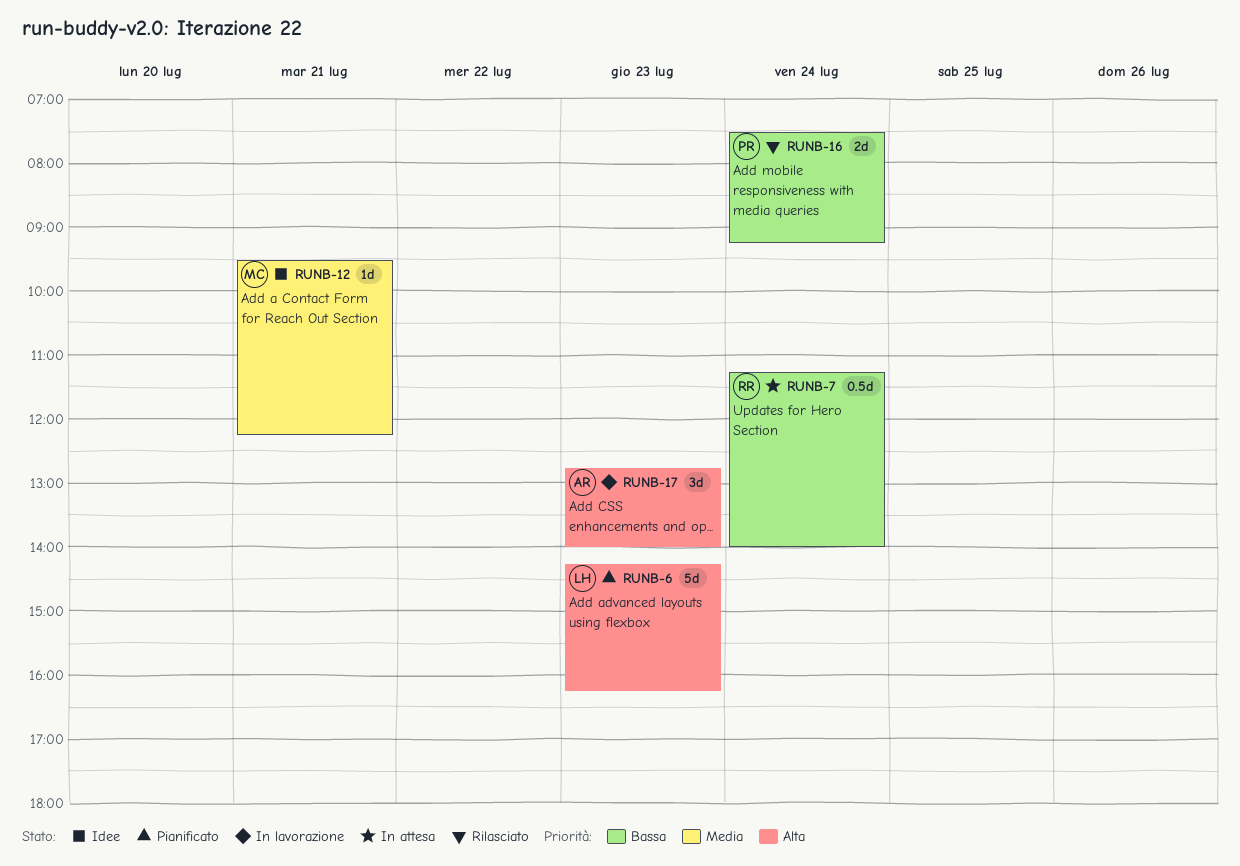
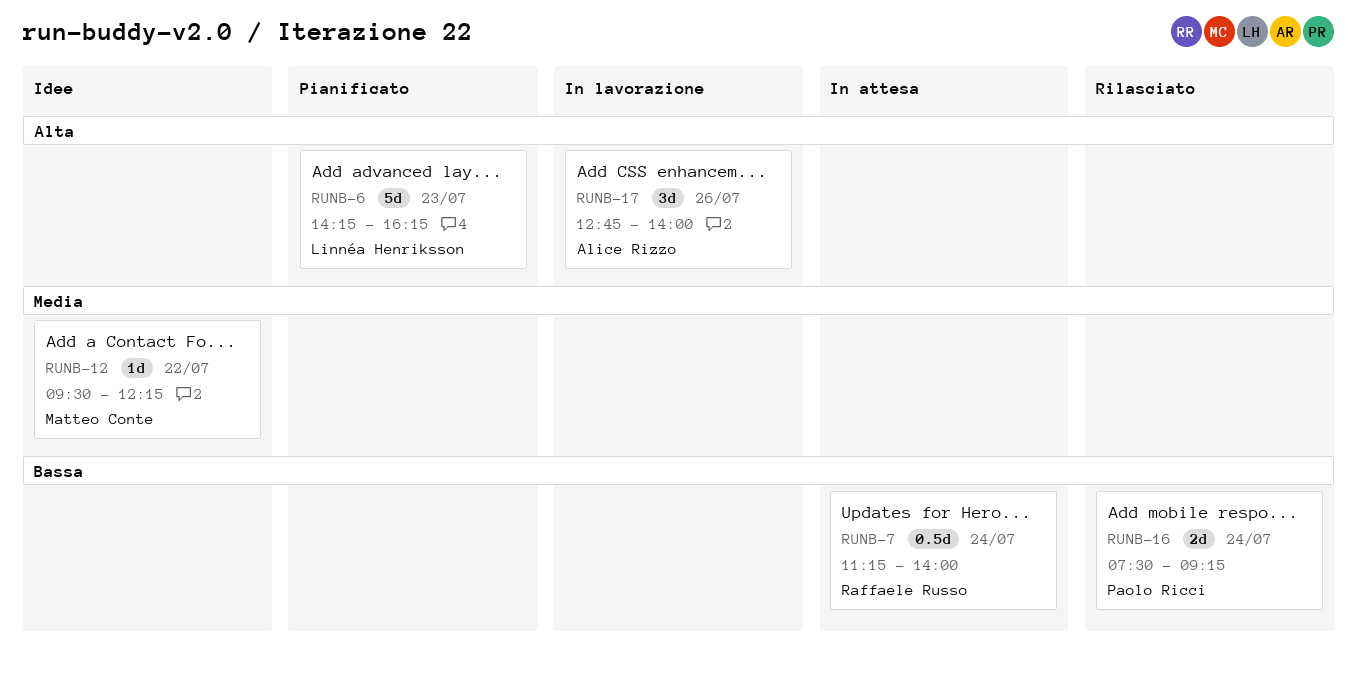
RUNB-12, day: Jul 21 -> Jul 22
RUNB-17, day: Jul 23 -> Jul 26

